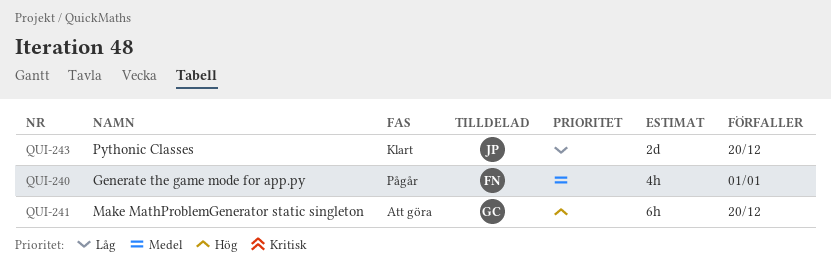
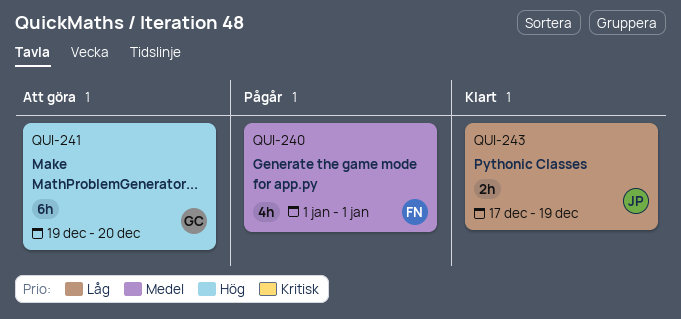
QUI-243, estimate: 2d -> 2h
QUI-243, due: Dec 20 -> Dec 19

